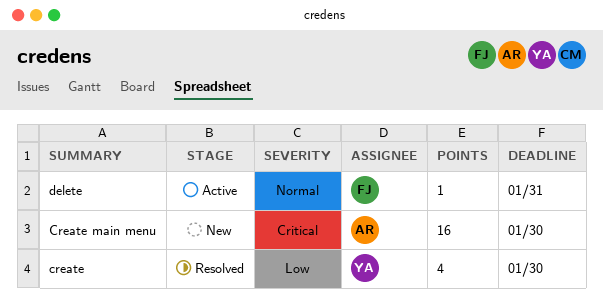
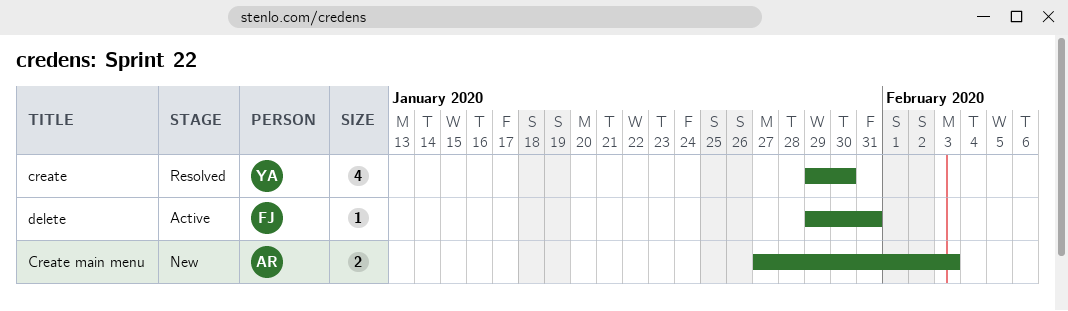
Create main menu, estimate: 16 -> 2
Create main menu, due: Jan 30 -> Feb 3

